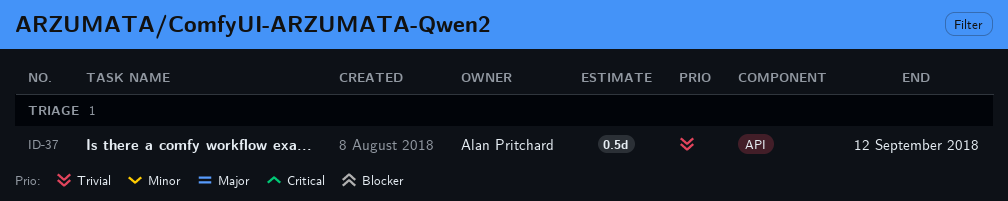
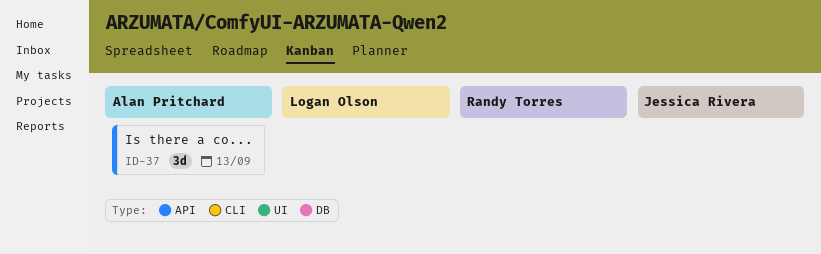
ID-37, estimate: 0.5d -> 3d
ID-37, due: Sep 12 -> Sep 13

